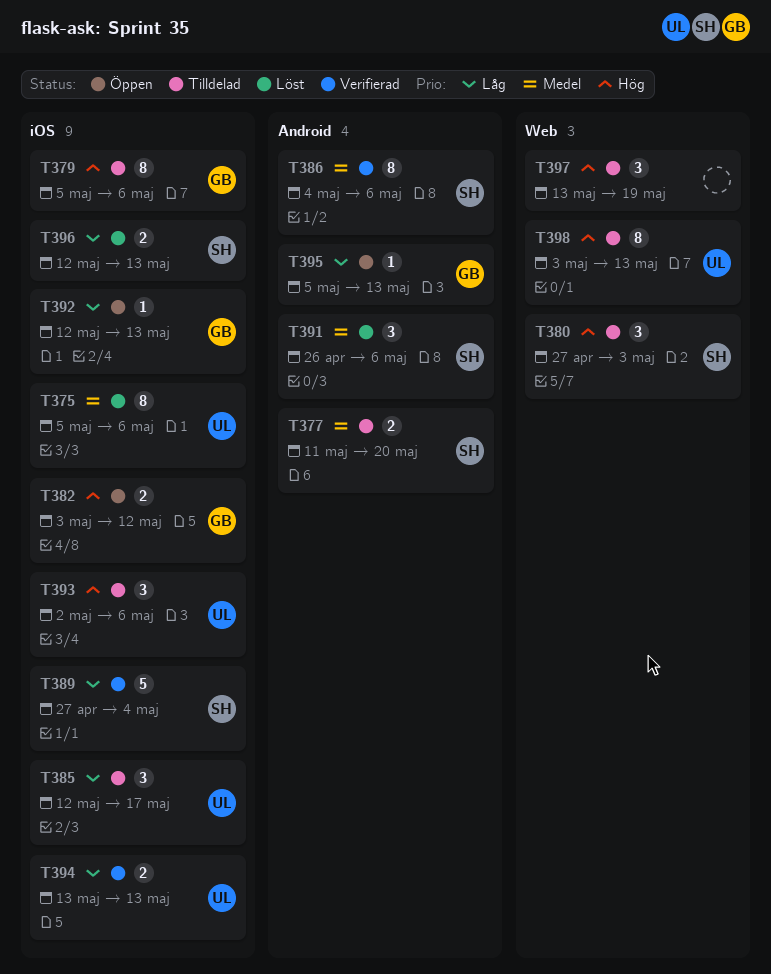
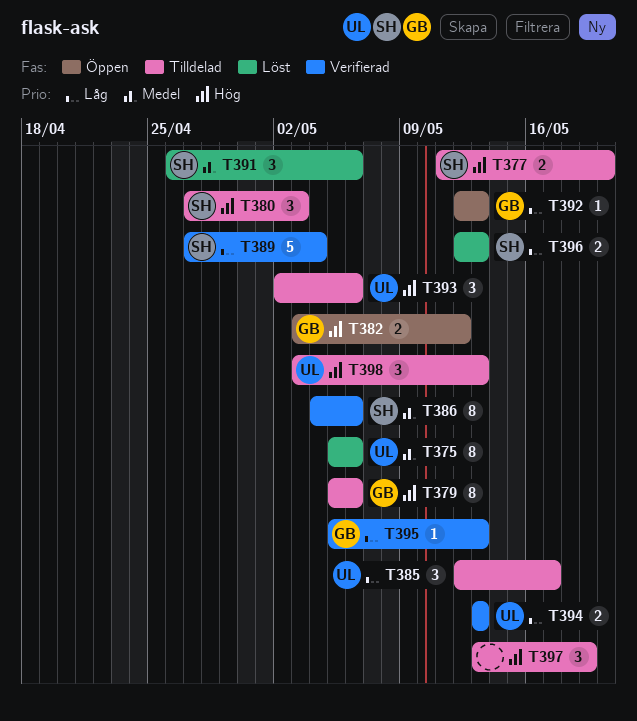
T377, priority: Medel -> Hög
T395, status: Öppen -> Verifierad
T398, estimate: 8 -> 3

